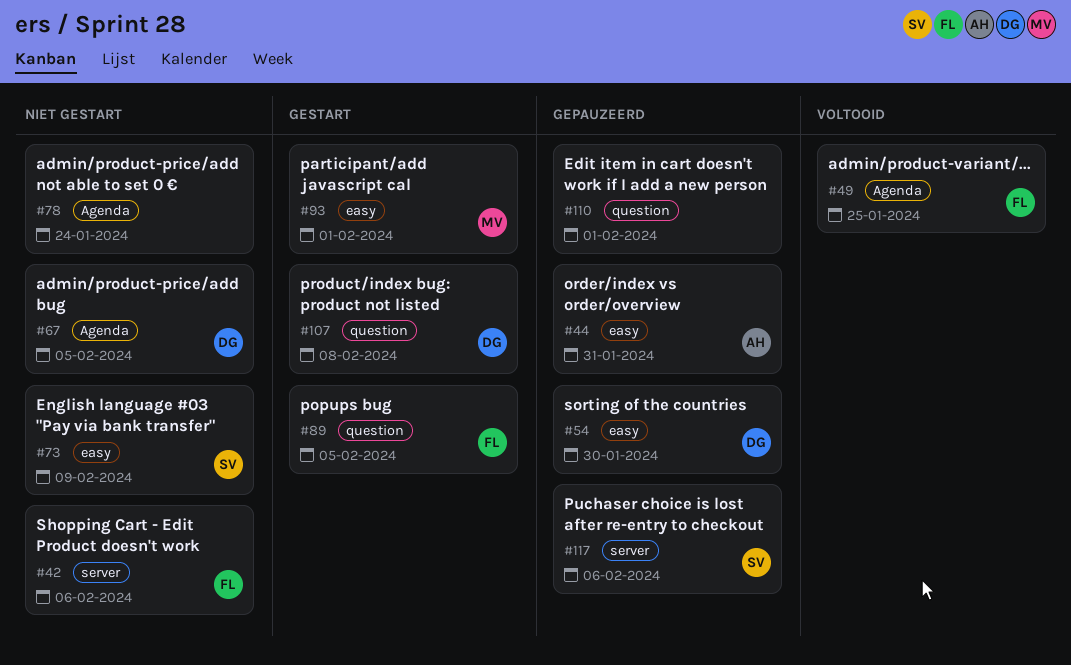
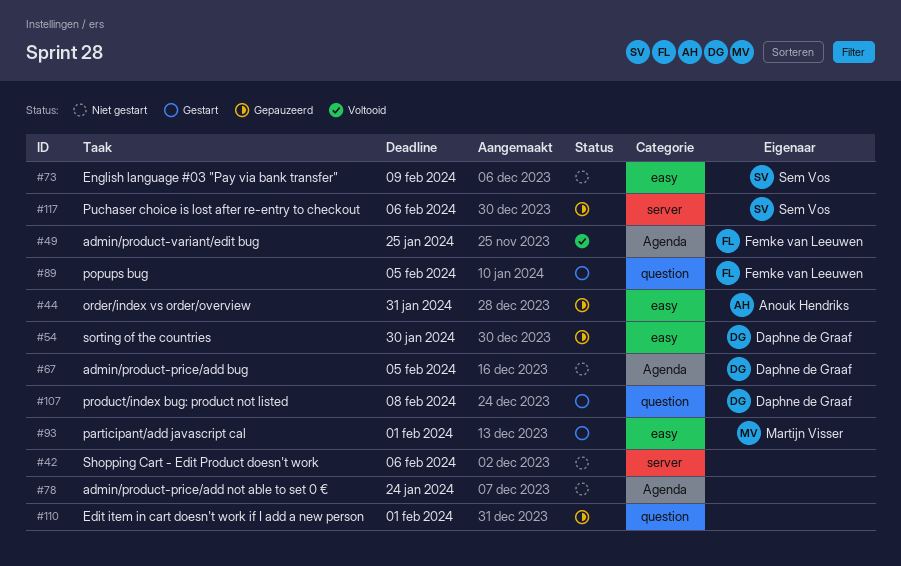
#42, owner: Femke van Leeuwen -> none

